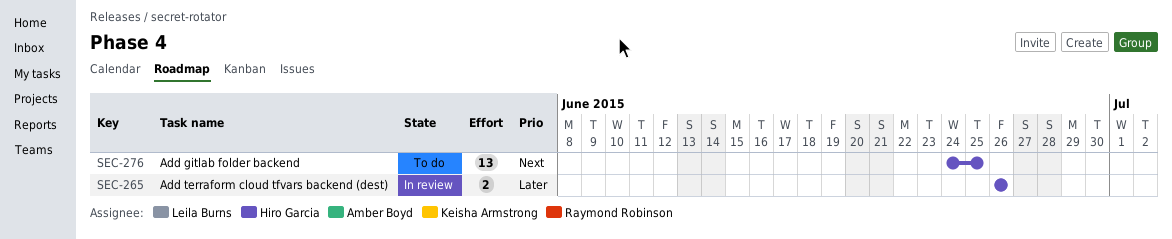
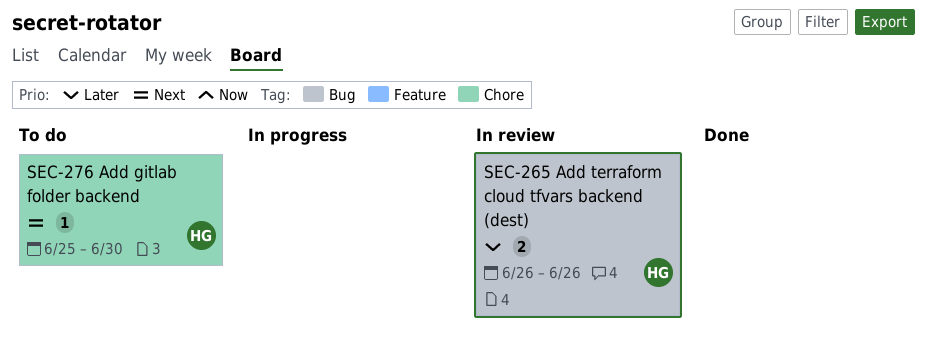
SEC-276, estimate: 13 -> 1
SEC-276, start: Jun 24 -> Jun 25
SEC-276, due: Jun 25 -> Jun 30

